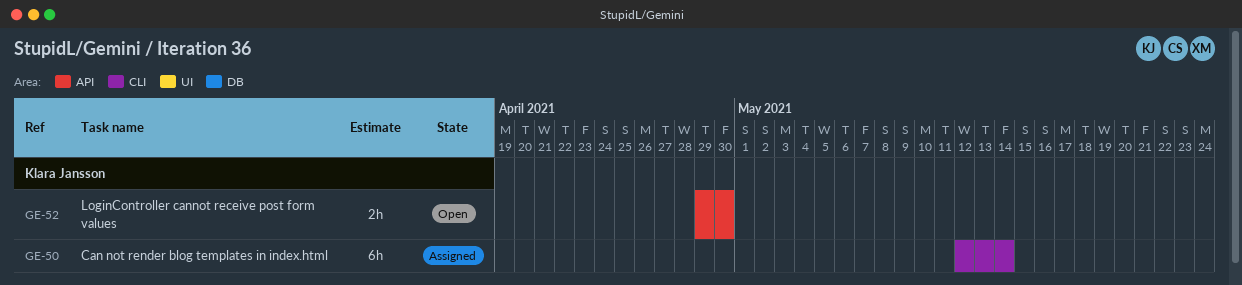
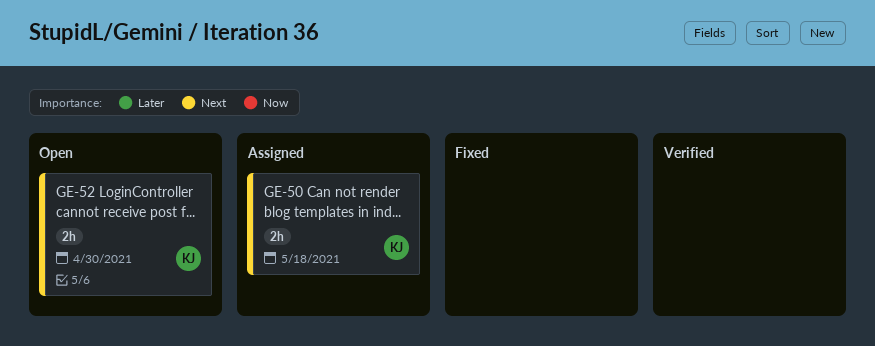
GE-50, estimate: 6h -> 2h
GE-50, due: May 14 -> May 18

